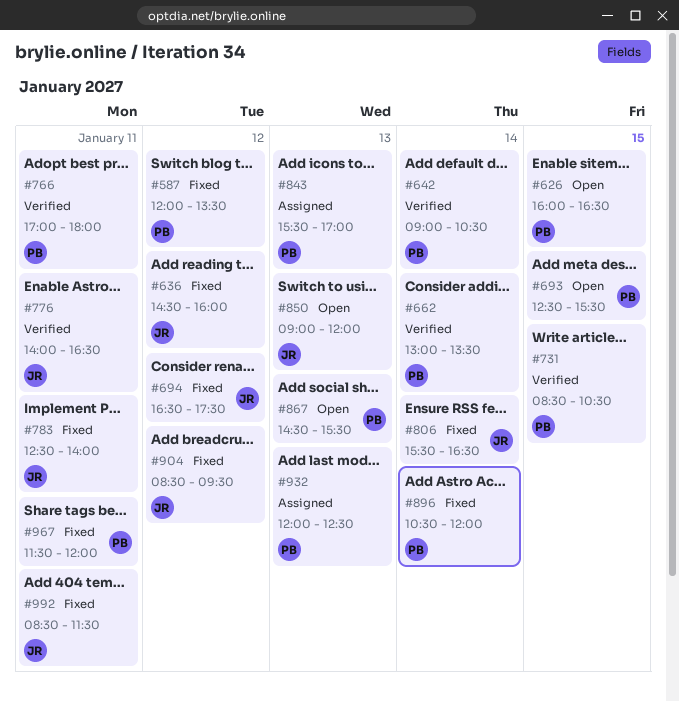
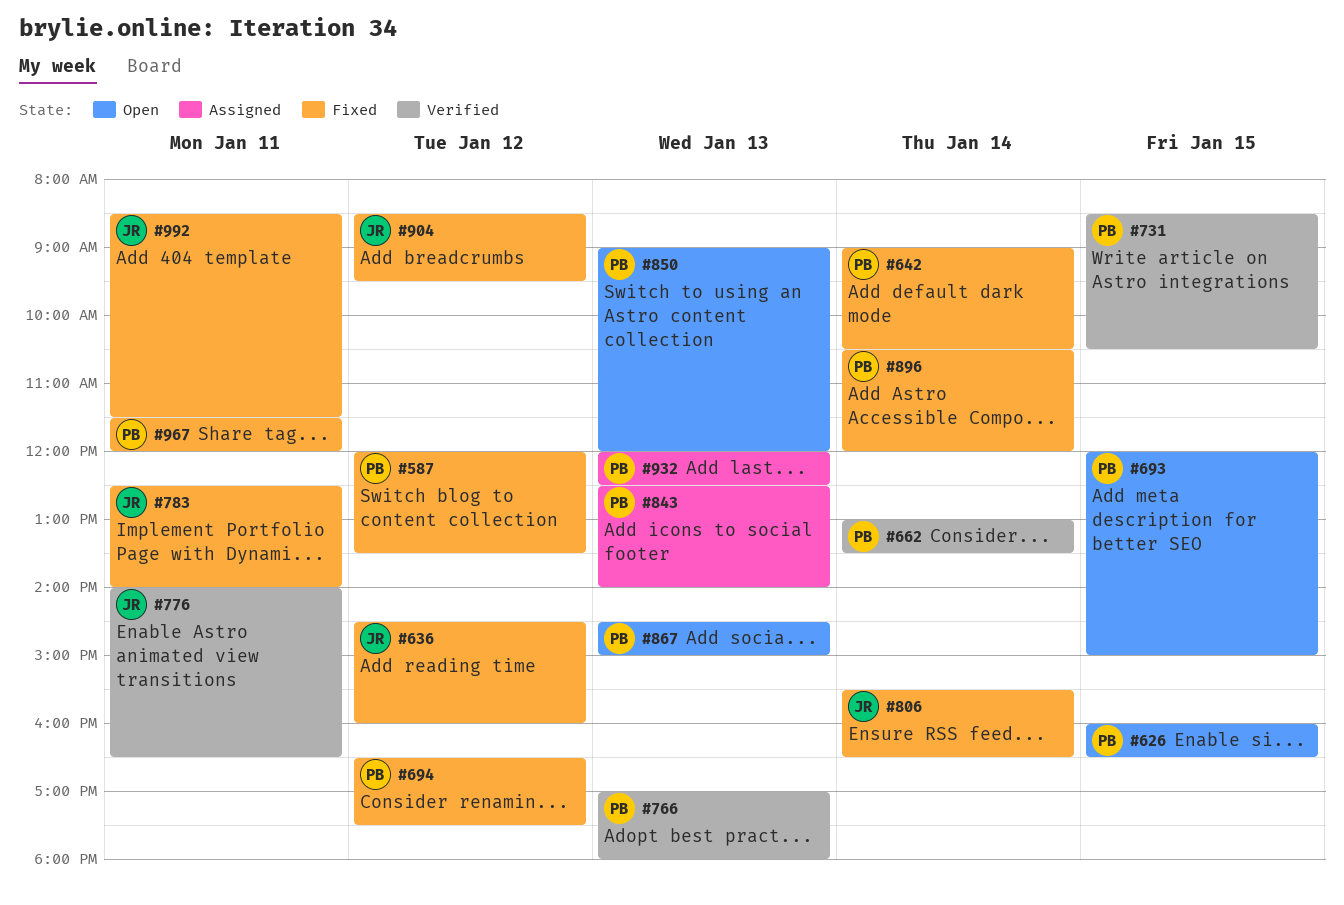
#642, status: Verified -> Fixed
#693, begins: 12:30 -> 12:00
#693, ends: 15:30 -> 15:00
#694, owner: JR -> PB
#766, day: Jan 11 -> Jan 13
#843, begins: 15:30 -> 12:30
#843, ends: 17:00 -> 14:00
#850, owner: JR -> PB
#867, ends: 15:30 -> 15:00

